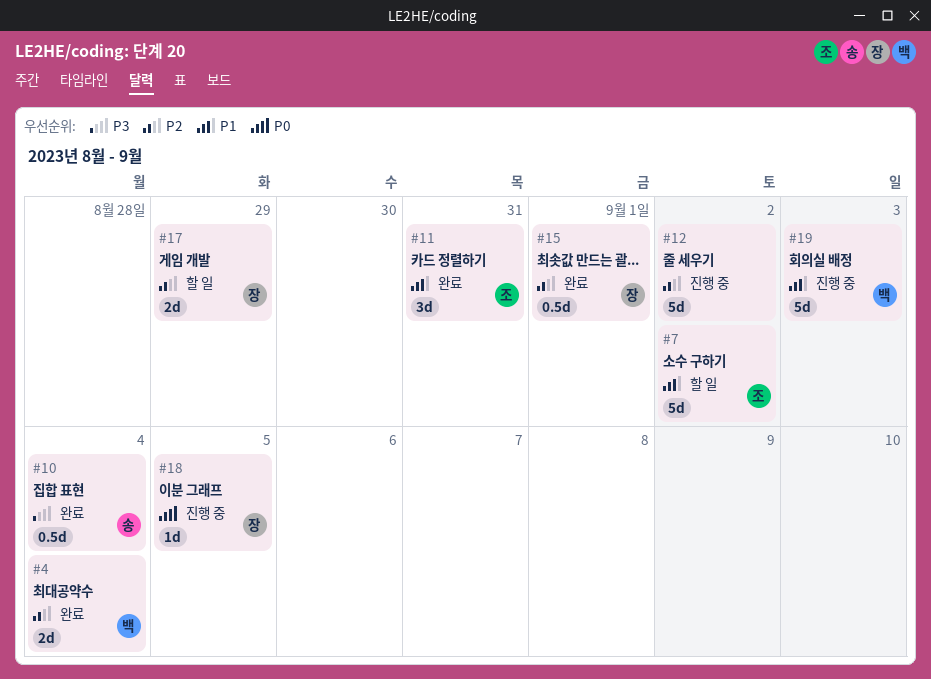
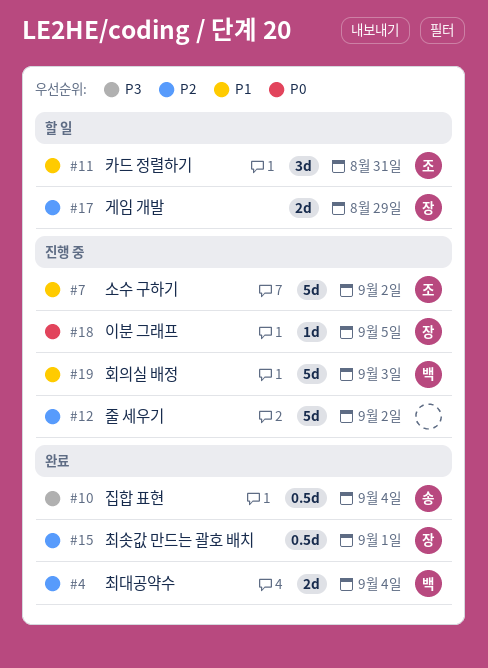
#7, status: 할 일 -> 진행 중
#11, status: 완료 -> 할 일

